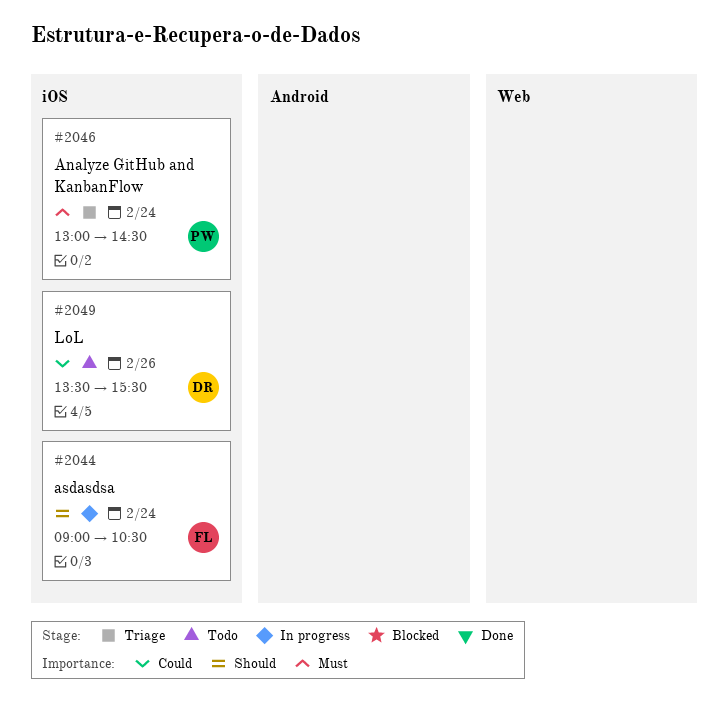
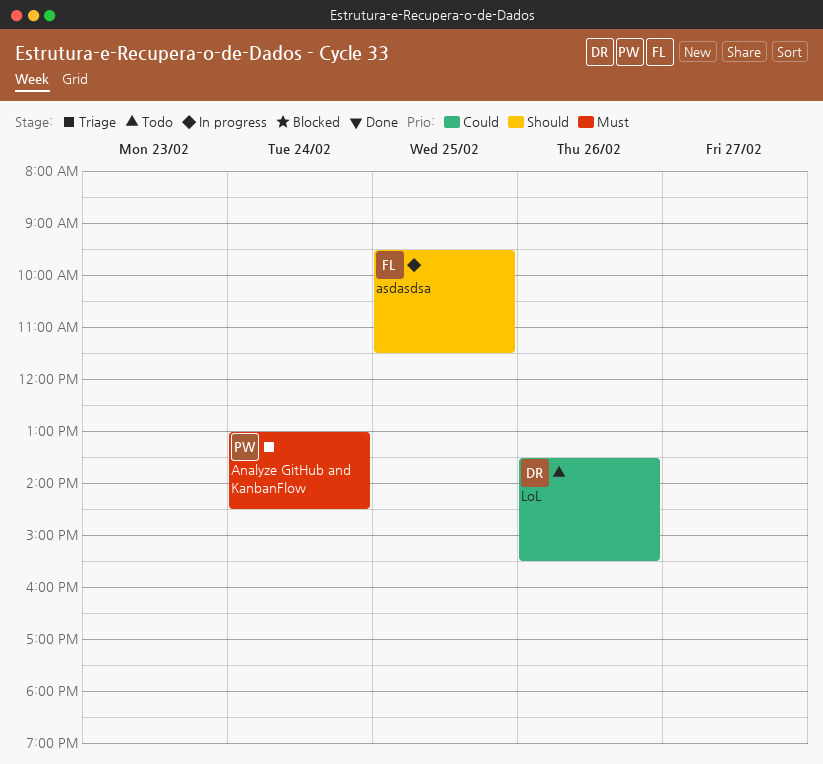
asdasdsa, day: Feb 24 -> Feb 25
asdasdsa, begins: 09:00 -> 09:30
asdasdsa, ends: 10:30 -> 11:30

